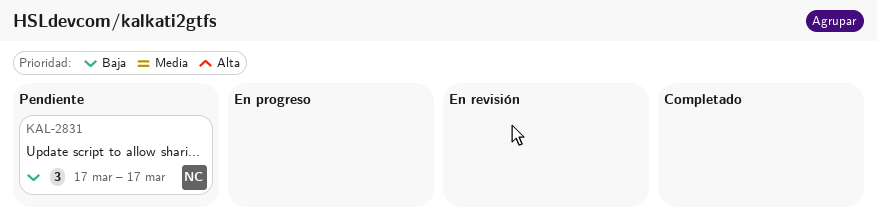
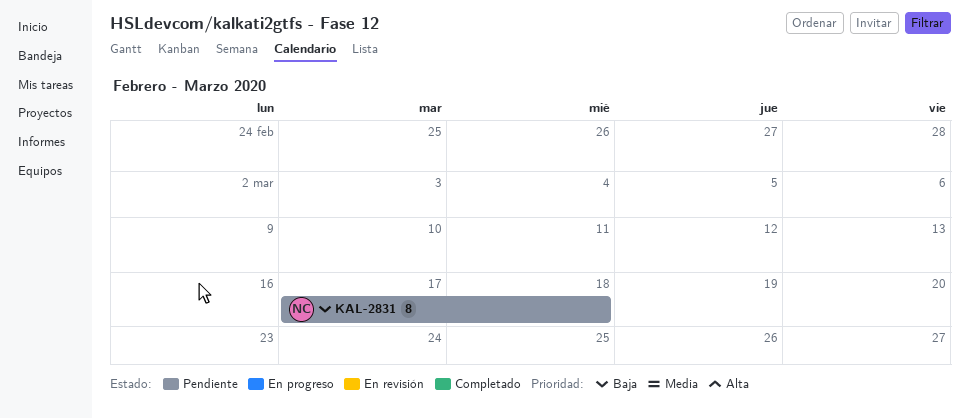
KAL-2831, estimate: 3 -> 8
KAL-2831, due: Mar 17 -> Mar 18

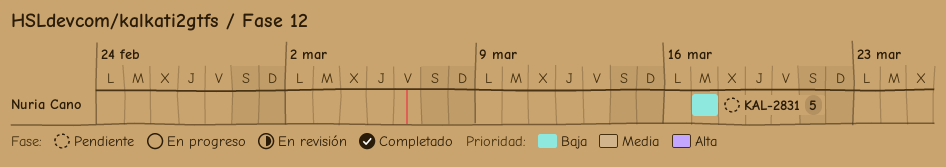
KAL-2831, estimate: 8 -> 5
KAL-2831, due: Mar 18 -> Mar 17

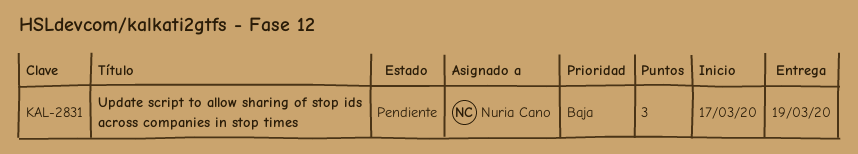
KAL-2831, estimate: 5 -> 3
KAL-2831, due: Mar 17 -> Mar 19

